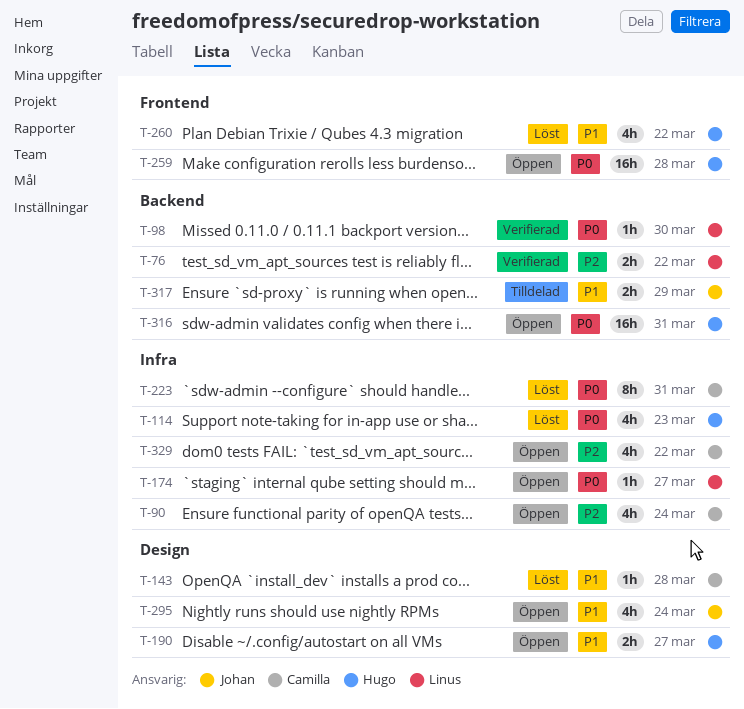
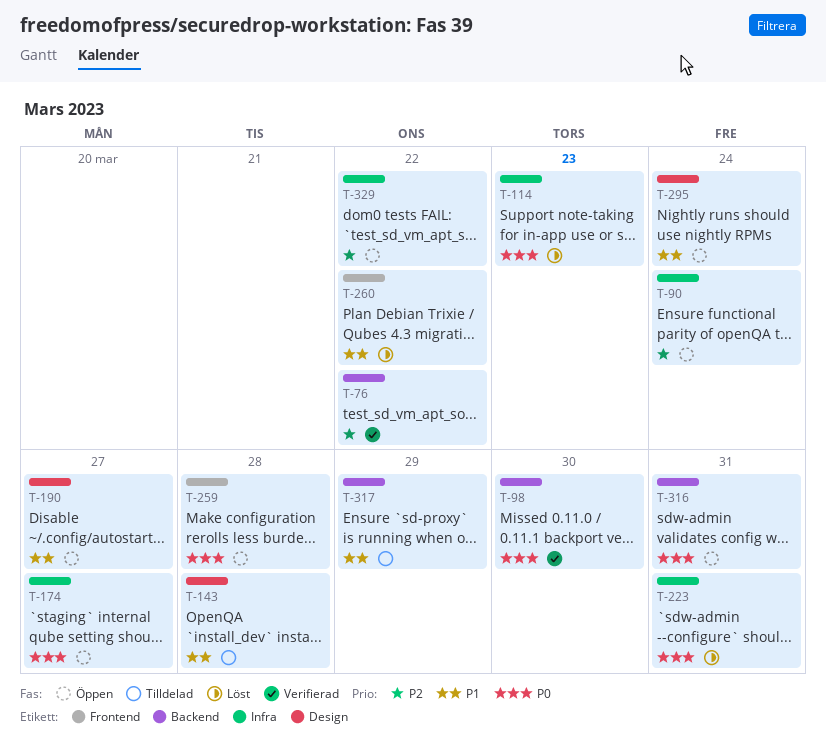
T-143, status: Löst -> Tilldelad

